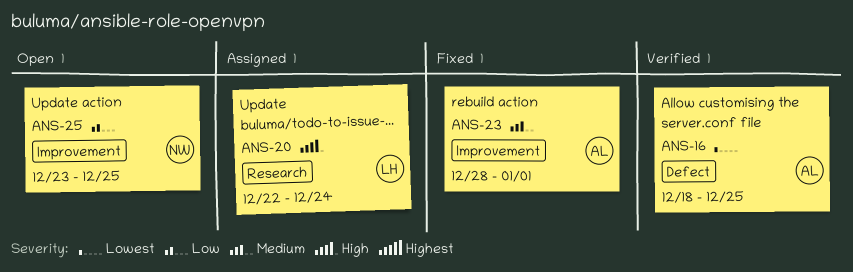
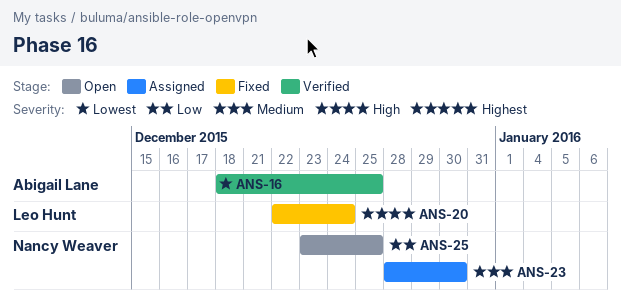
ANS-20, status: Assigned -> Fixed
ANS-23, status: Fixed -> Assigned
ANS-23, owner: Abigail Lane -> Nancy Weaver
ANS-23, due: Jan 1 -> Dec 30

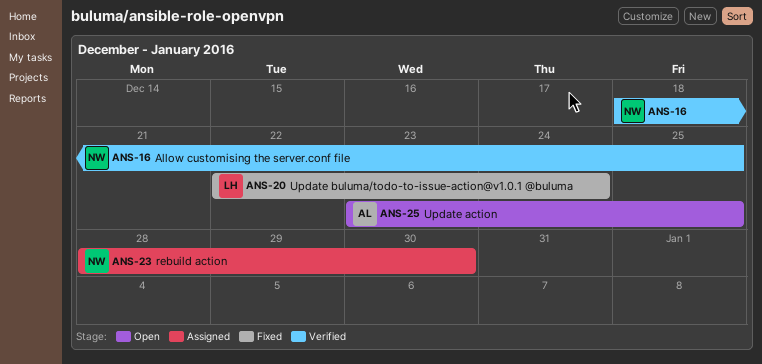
ANS-16, owner: Abigail Lane -> Nancy Weaver
ANS-25, owner: Nancy Weaver -> Abigail Lane

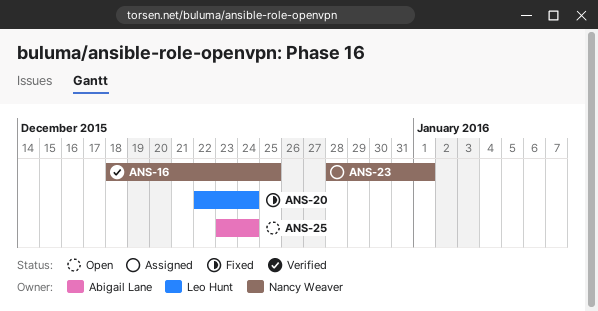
ANS-23, due: Dec 30 -> Jan 1
ANS-25, due: Dec 25 -> Dec 24

